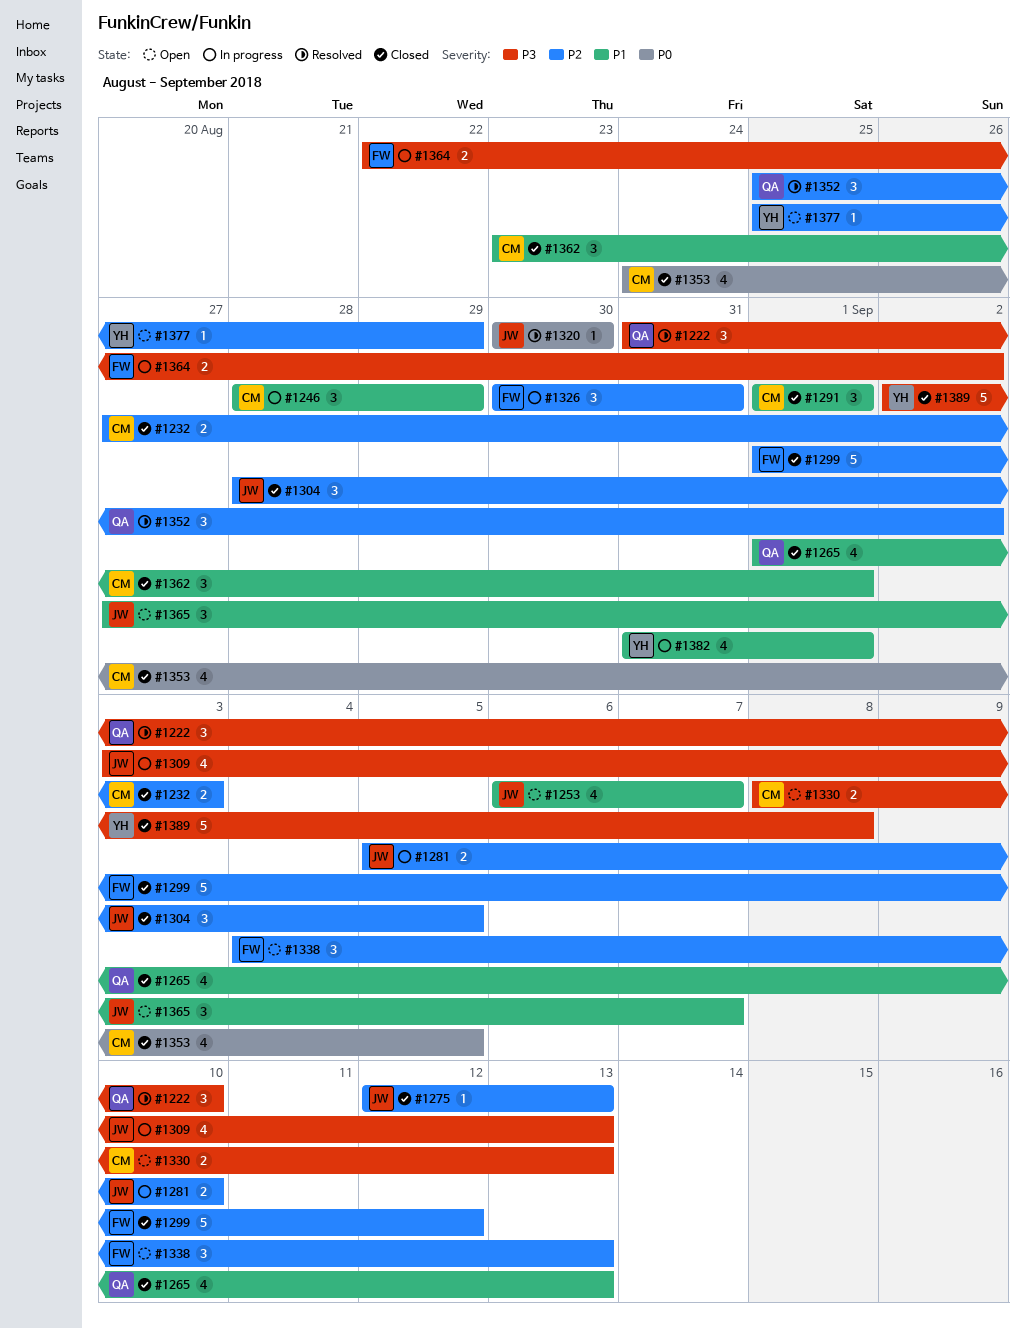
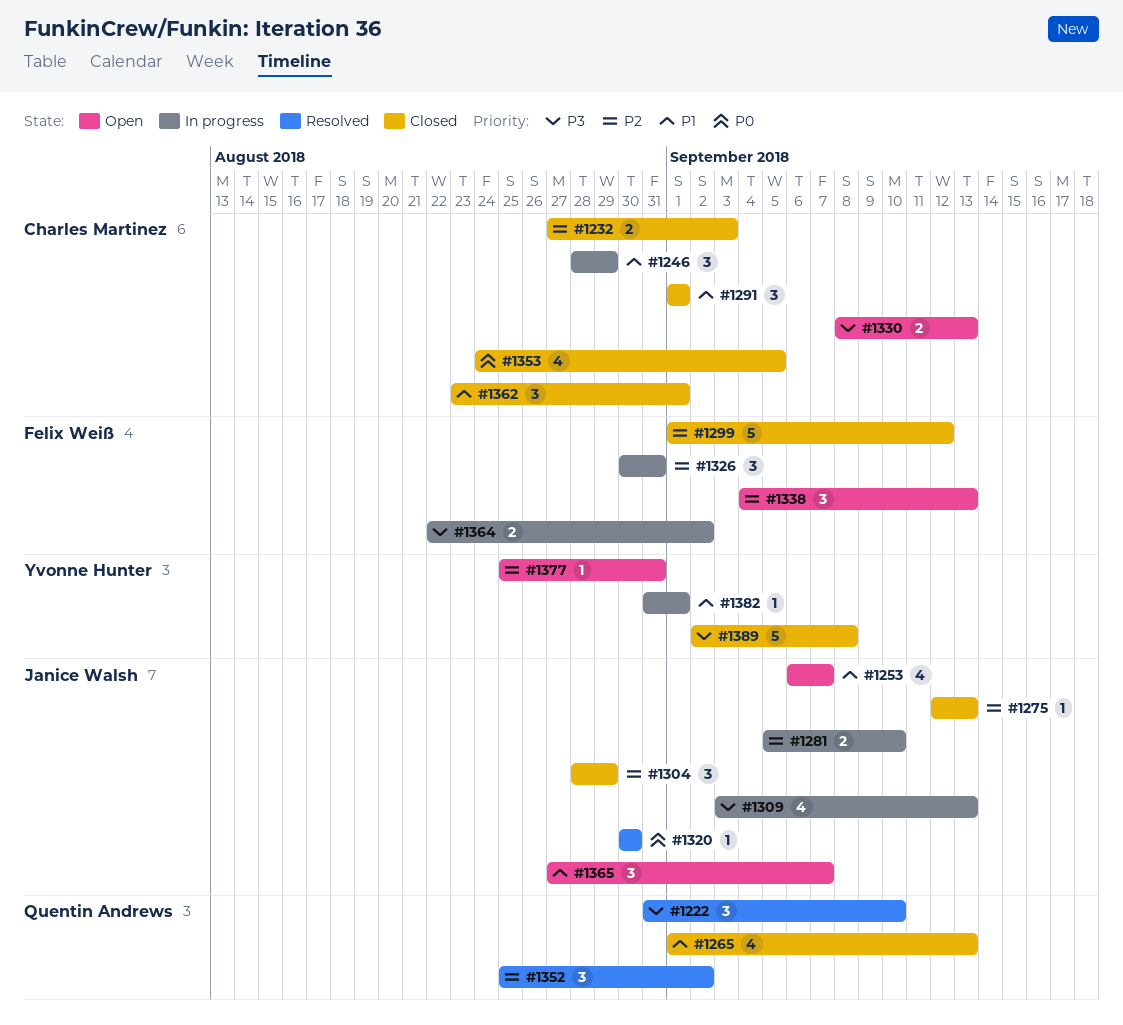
#1304, due: Sep 5 -> Aug 29
#1377, due: Aug 29 -> Aug 31
#1382, estimate: 4 -> 1

